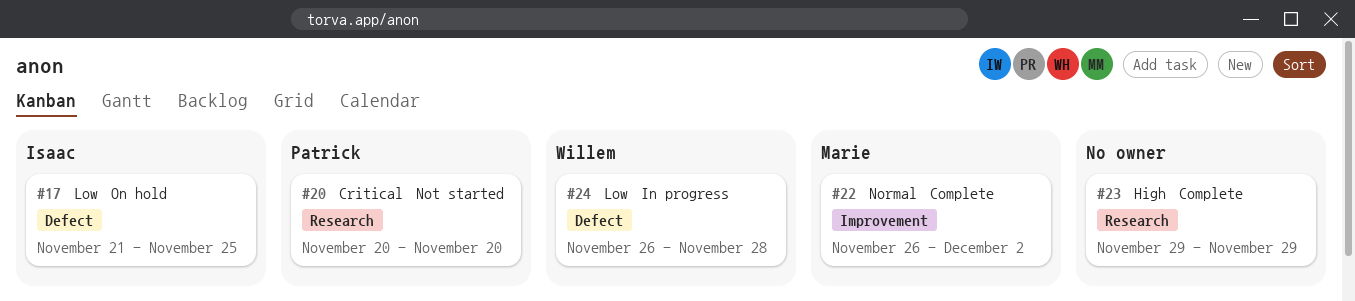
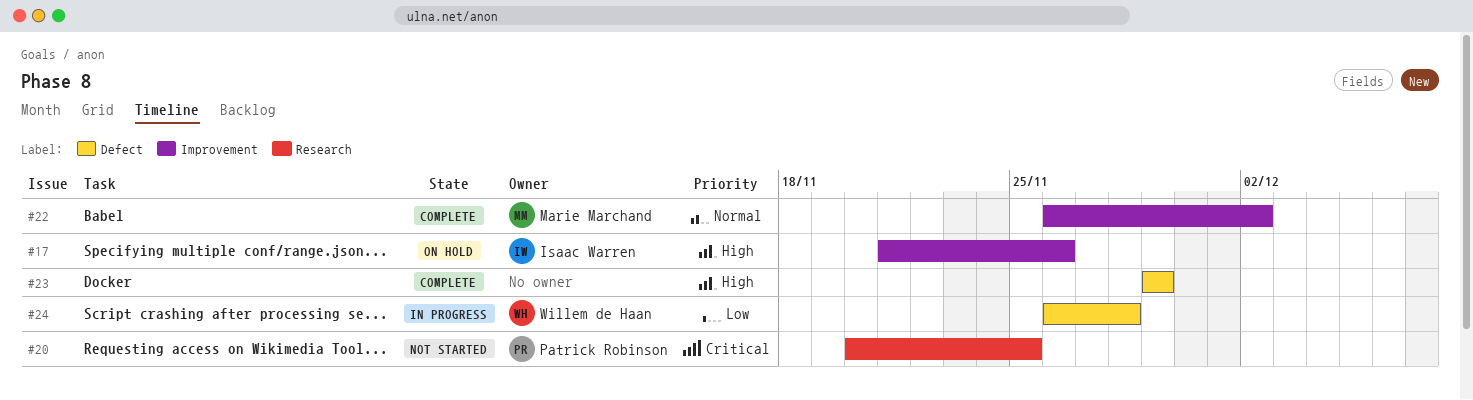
#17, priority: Low -> High
#17, label: Defect -> Improvement
#17, due: Nov 25 -> Nov 26
#20, due: Nov 20 -> Nov 25
#23, label: Research -> Defect

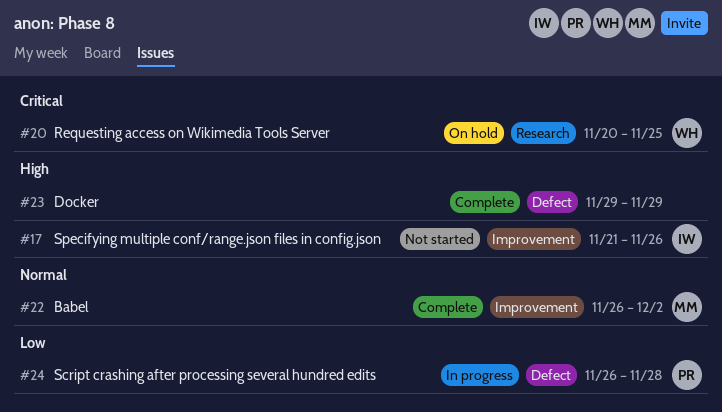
#17, status: On hold -> Not started
#20, status: Not started -> On hold
#20, owner: Patrick Robinson -> Willem de Haan
#24, owner: Willem de Haan -> Patrick Robinson

